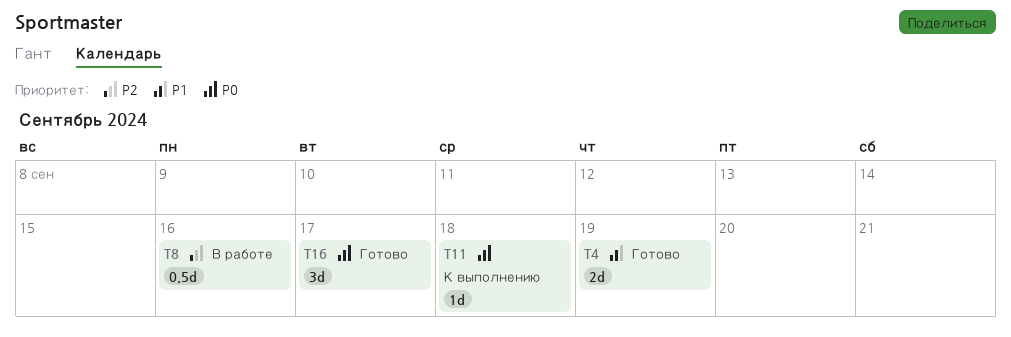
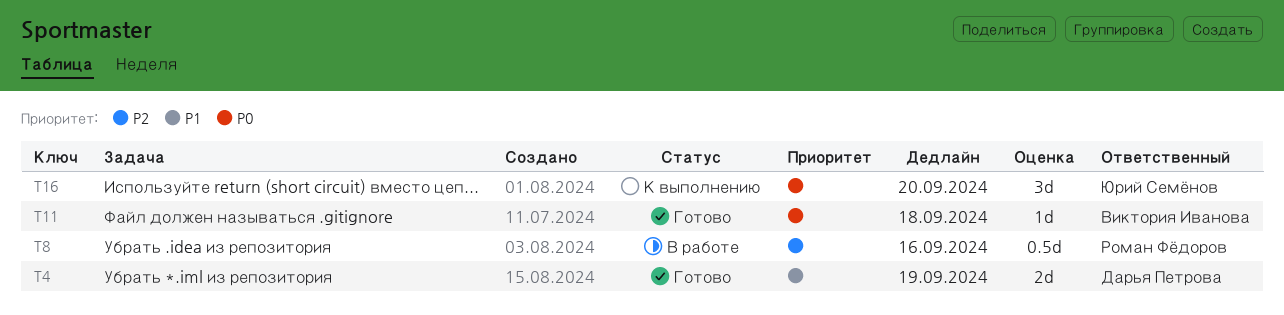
T11, status: К выполнению -> Готово
T16, status: Готово -> К выполнению
T16, due: Sep 17 -> Sep 20

